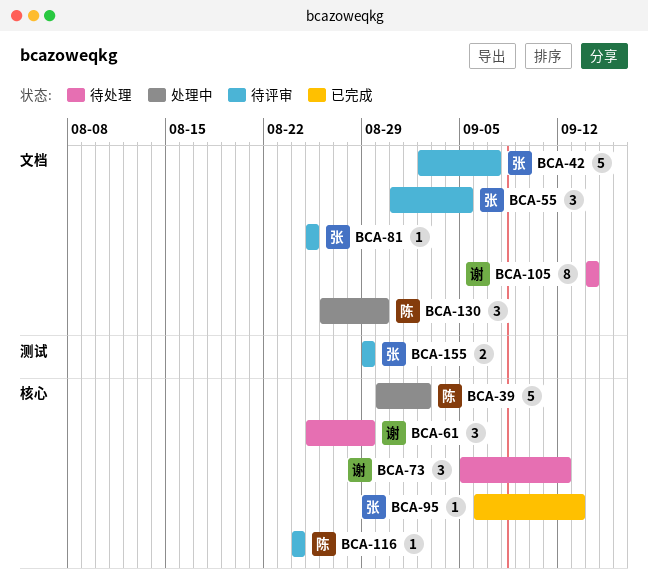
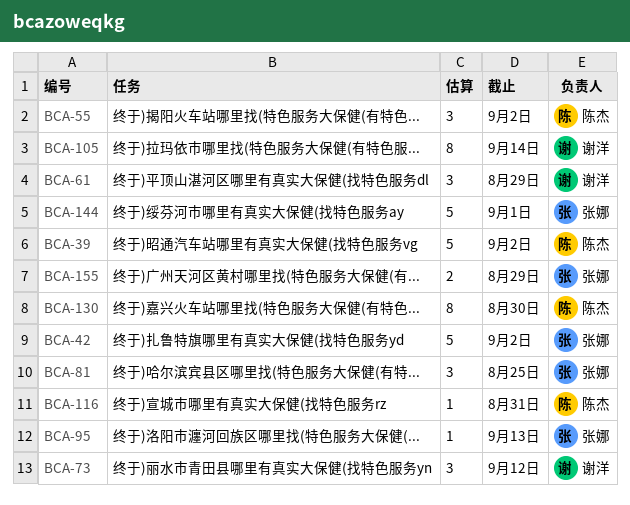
BCA-42, due: Sep 7 -> Sep 2
BCA-55, owner: 张娜 -> 陈杰
BCA-55, due: Sep 5 -> Sep 2
BCA-81, estimate: 1 -> 3
BCA-116, due: Aug 24 -> Aug 31
BCA-130, estimate: 3 -> 8
BCA-144: none -> present

